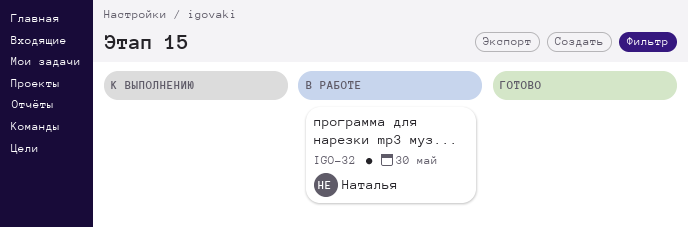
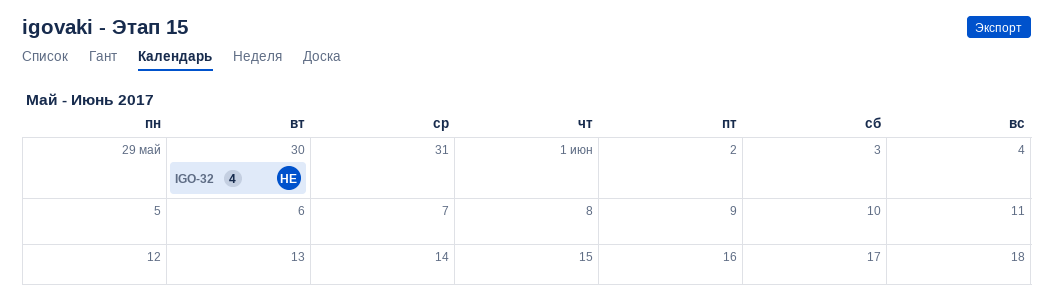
IGO-32, estimate: 1 -> 4

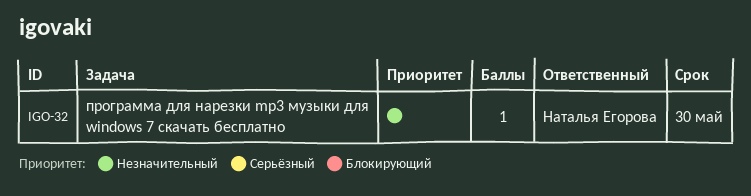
IGO-32, estimate: 4 -> 1

